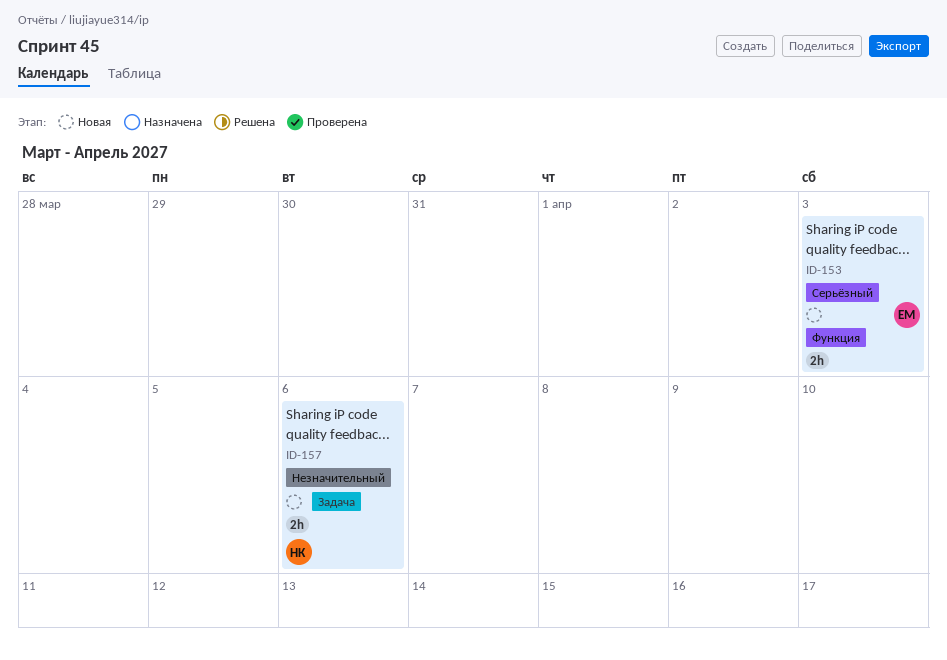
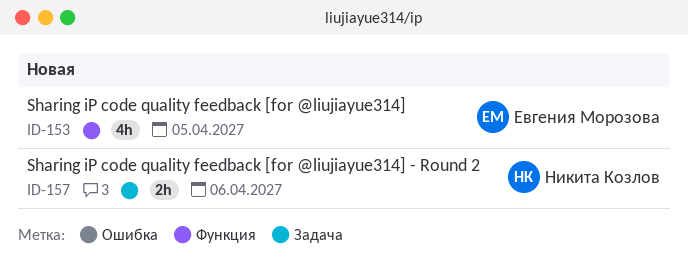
ID-153, estimate: 2h -> 4h
ID-153, due: Apr 3 -> Apr 5

